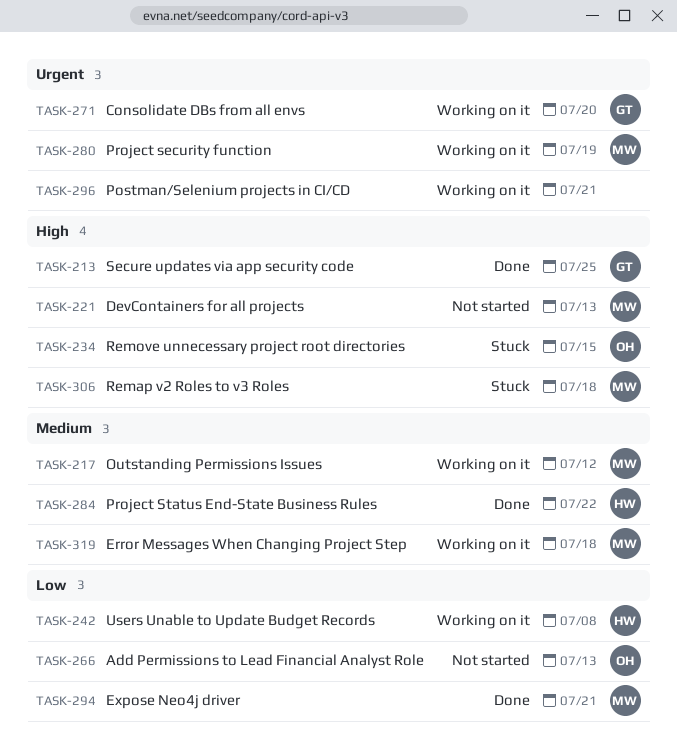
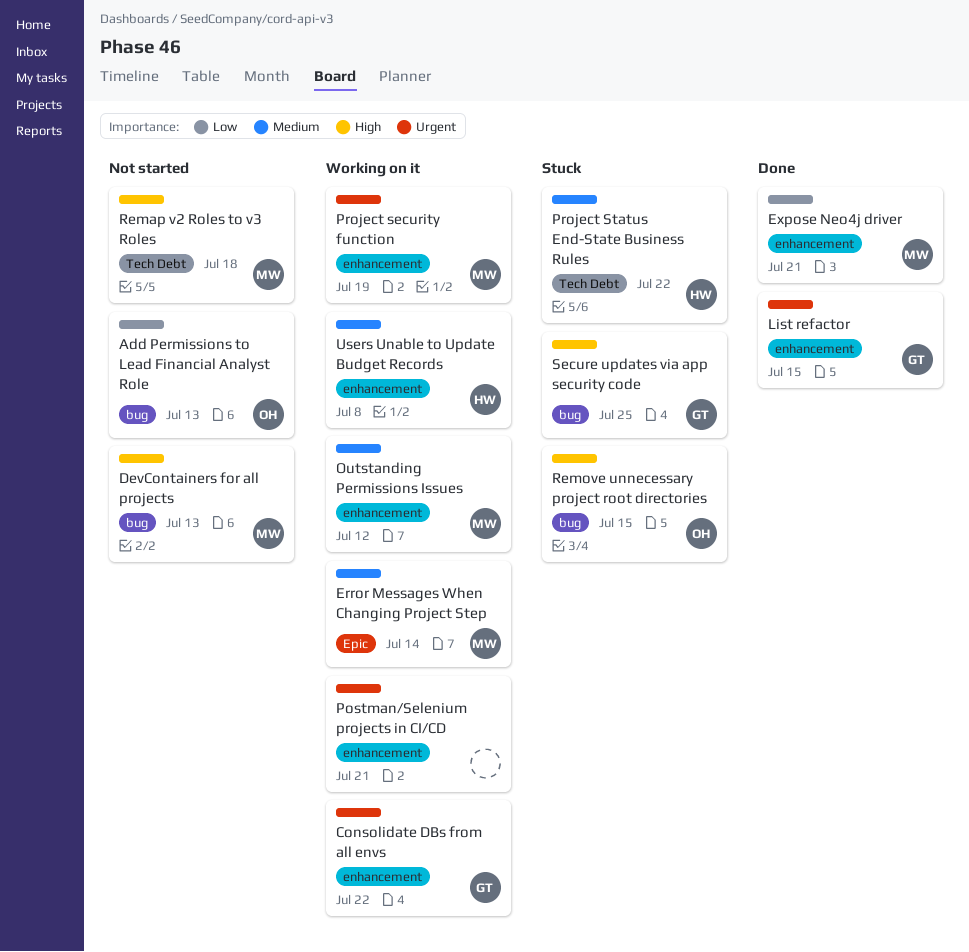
Consolidate DBs from all envs, due: Jul 20 -> Jul 22
Error Messages When Changing Project Step, due: Jul 18 -> Jul 14
List refactor: none -> present
Project Status End-State Business Rules, status: Done -> Stuck
Remap v2 Roles to v3 Roles, status: Stuck -> Not started
Secure updates via app security code, status: Done -> Stuck
Users Unable to Update Budget Records, priority: Low -> Medium

